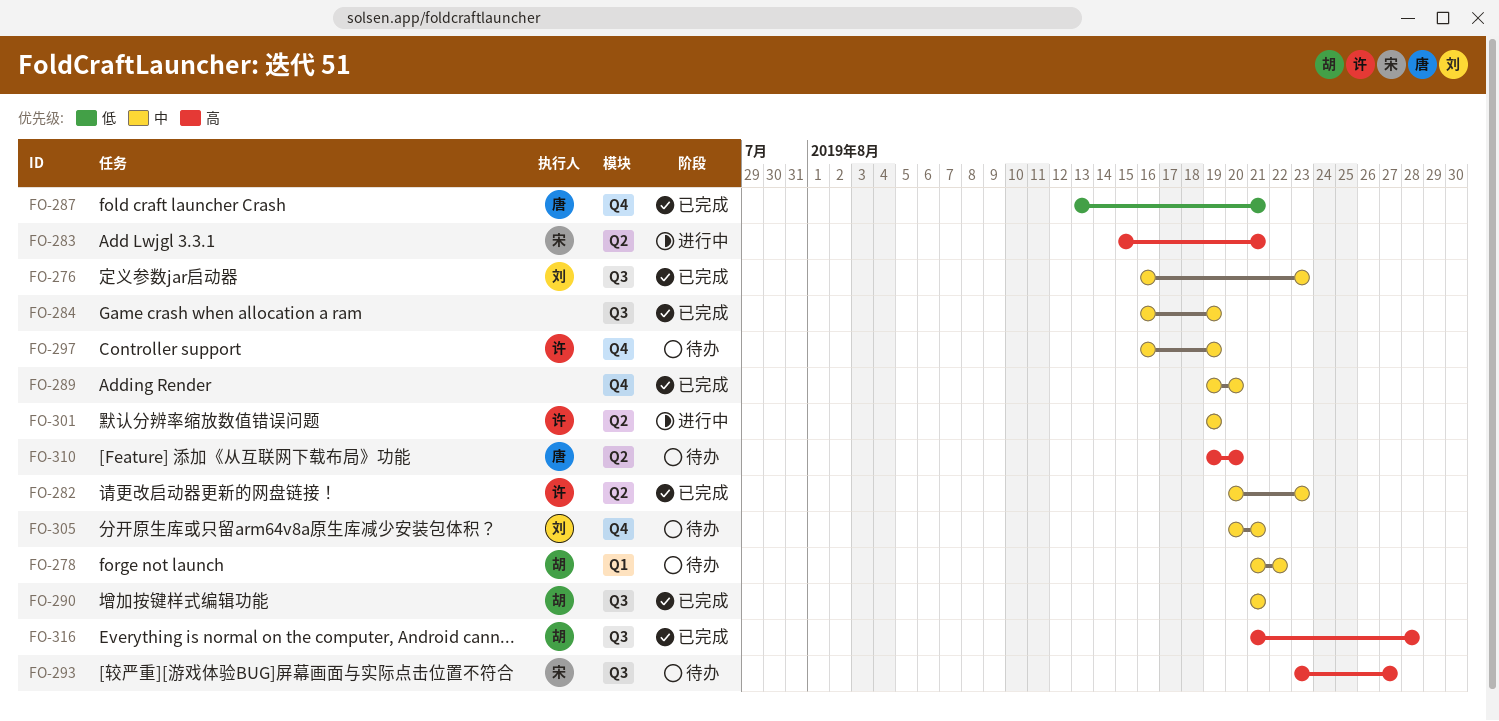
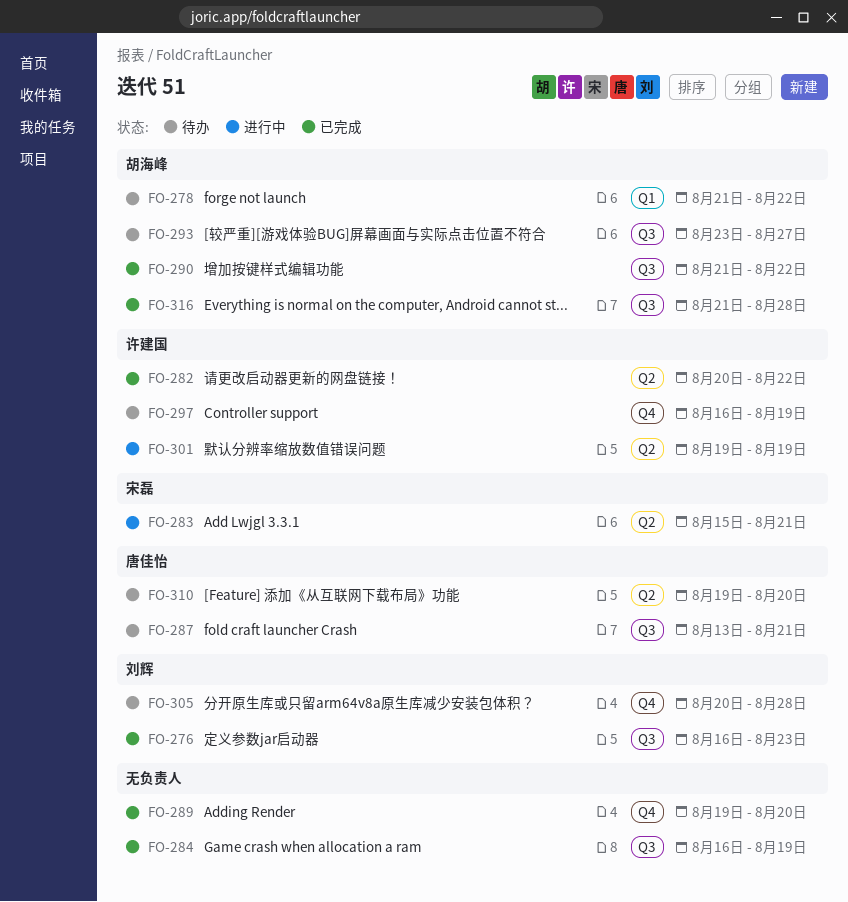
FO-282, due: Aug 23 -> Aug 22
FO-287, status: 已完成 -> 待办
FO-287, label: Q4 -> Q3
FO-290, due: Aug 21 -> Aug 22
FO-293, owner: 宋磊 -> 胡海峰
FO-305, due: Aug 21 -> Aug 28

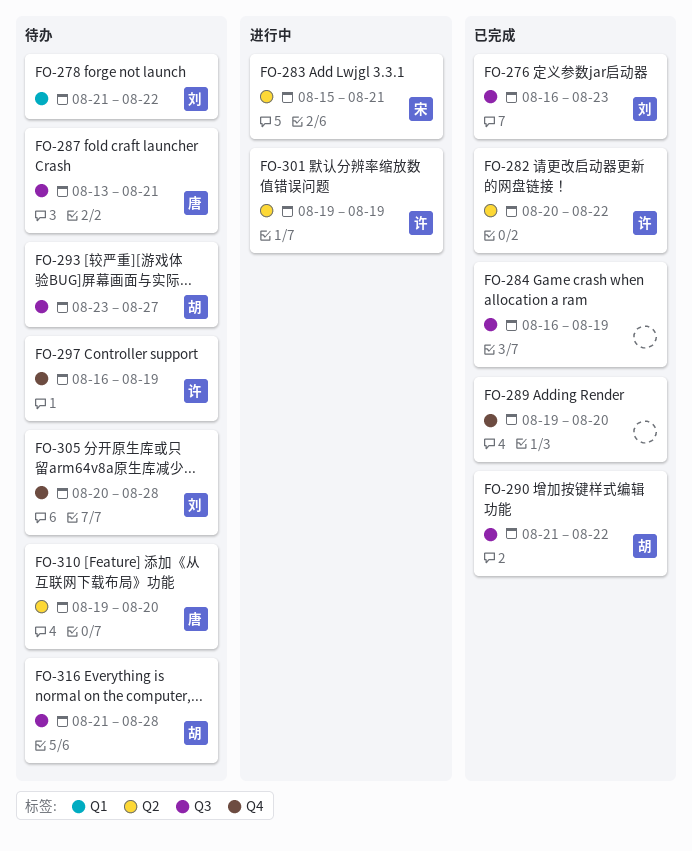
FO-278, owner: 胡海峰 -> 刘辉
FO-316, status: 已完成 -> 待办

